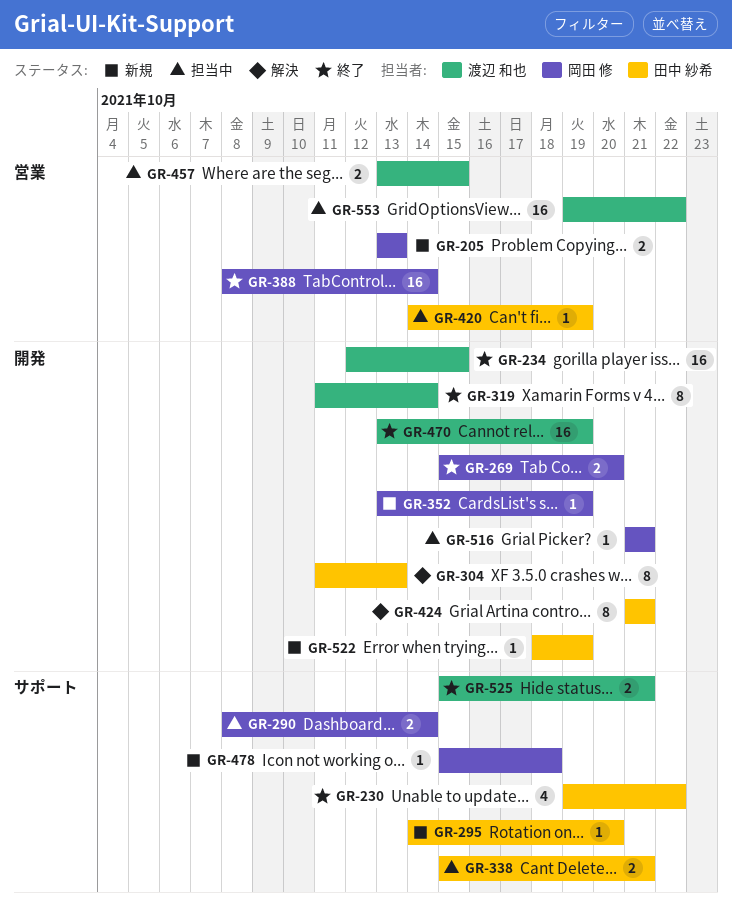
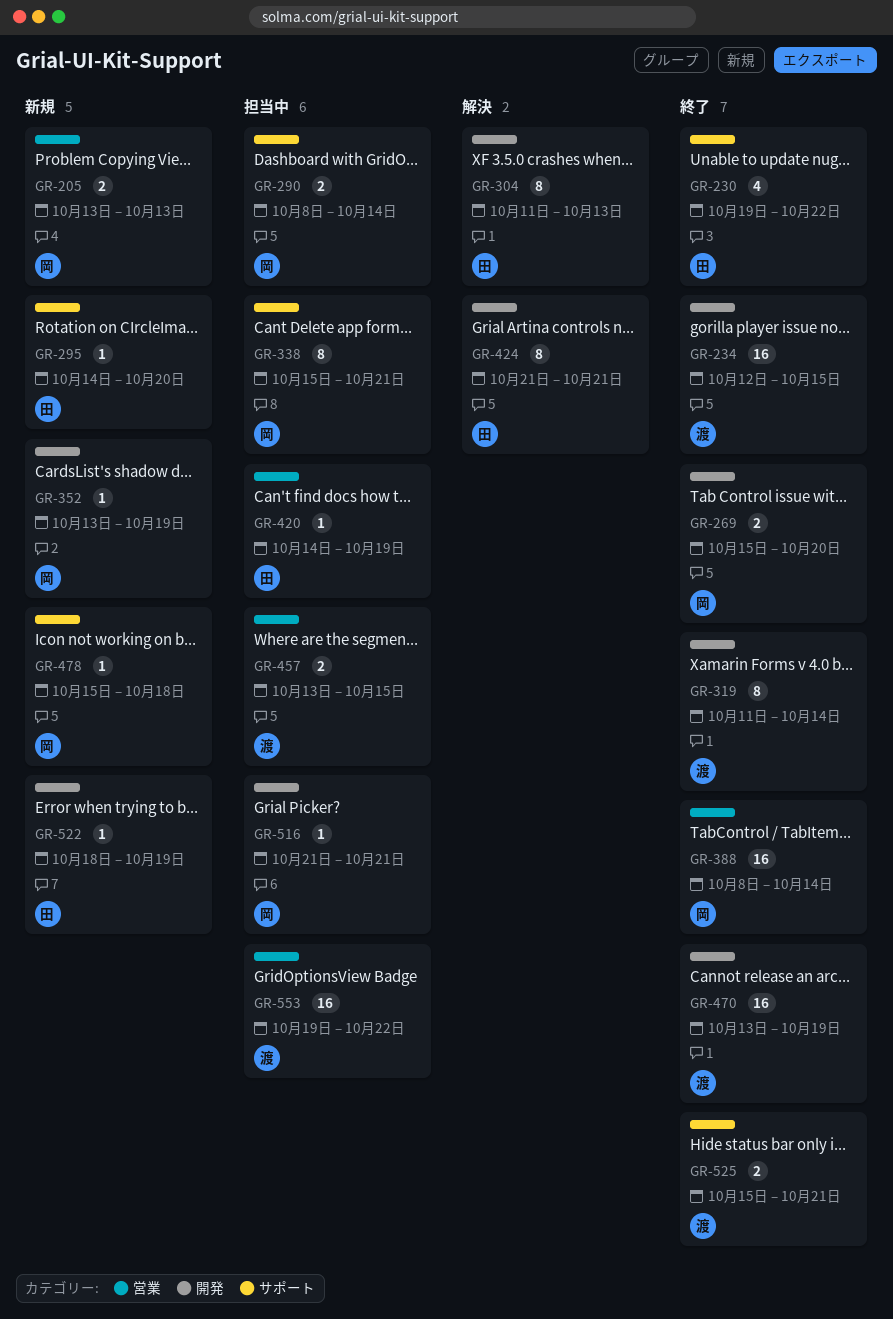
GR-338, owner: 田中 紗希 -> 岡田 修
GR-338, estimate: 2 -> 8

